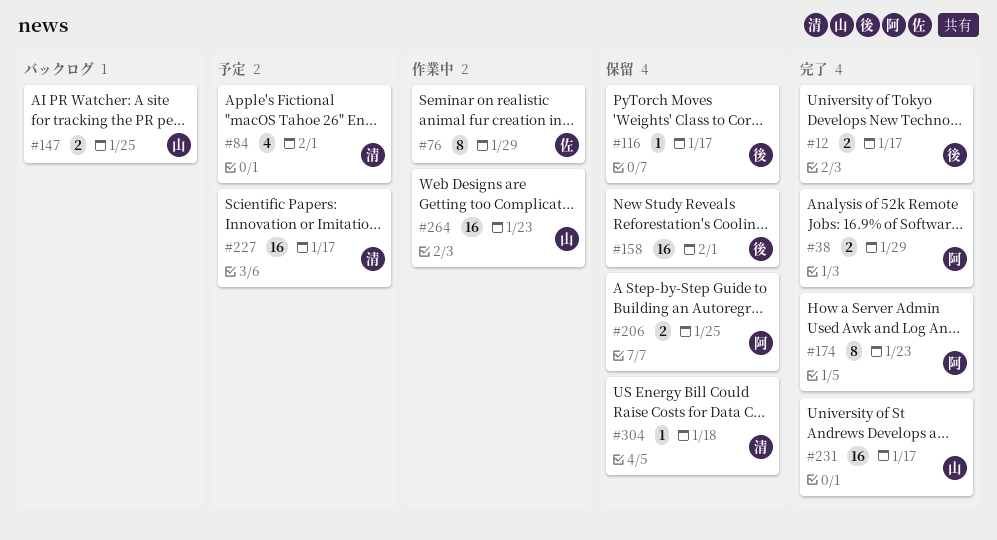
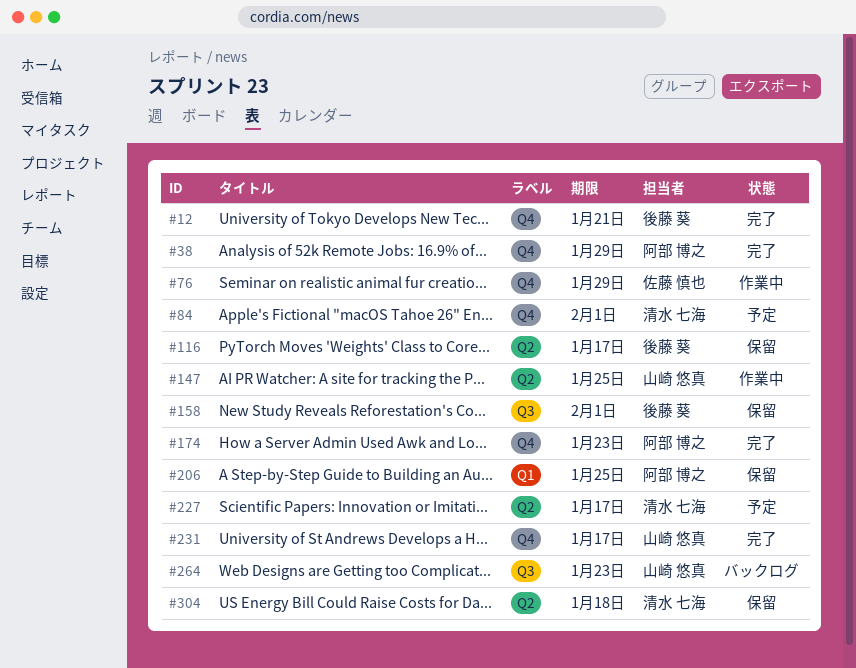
#12, due: Jan 17 -> Jan 21
#147, status: バックログ -> 作業中
#264, status: 作業中 -> バックログ

